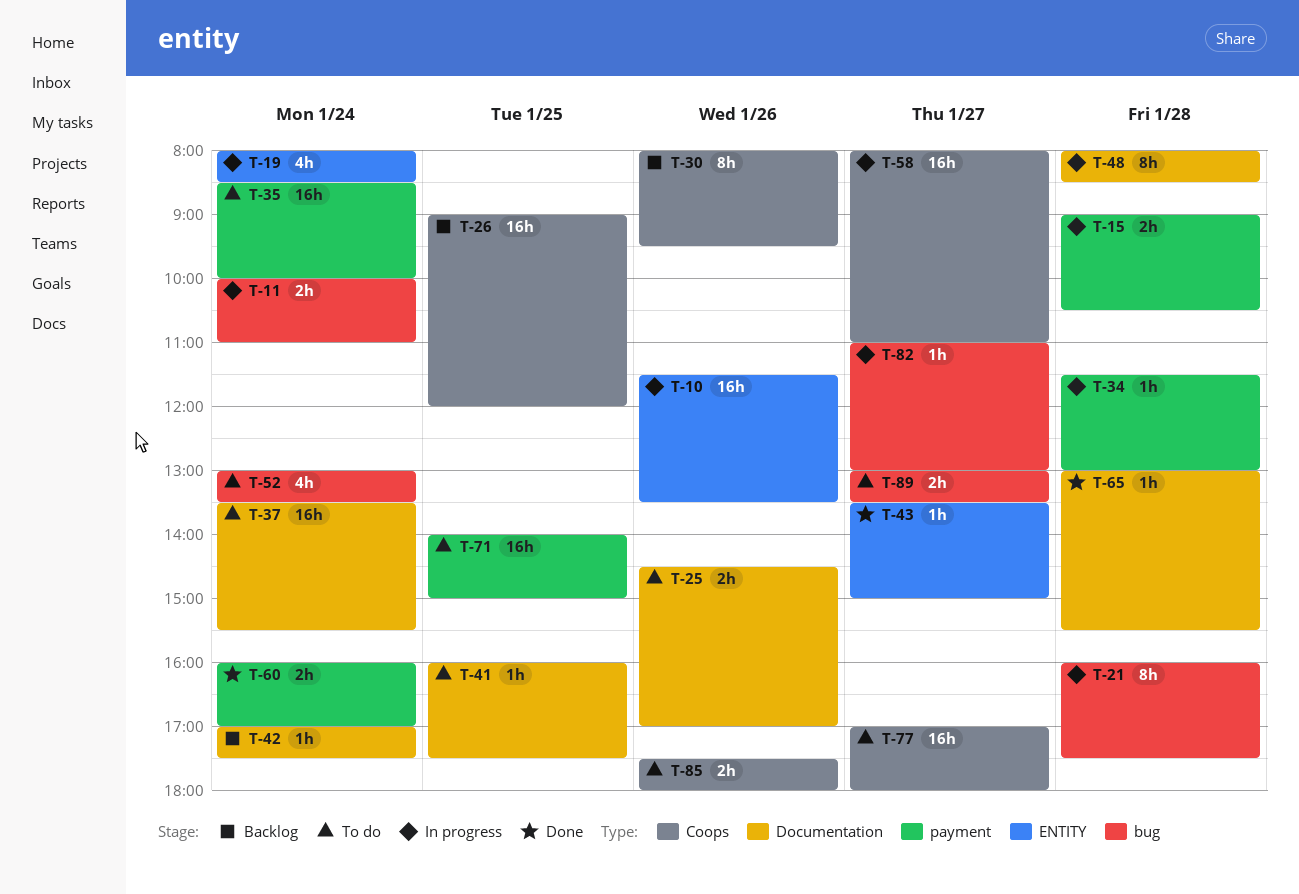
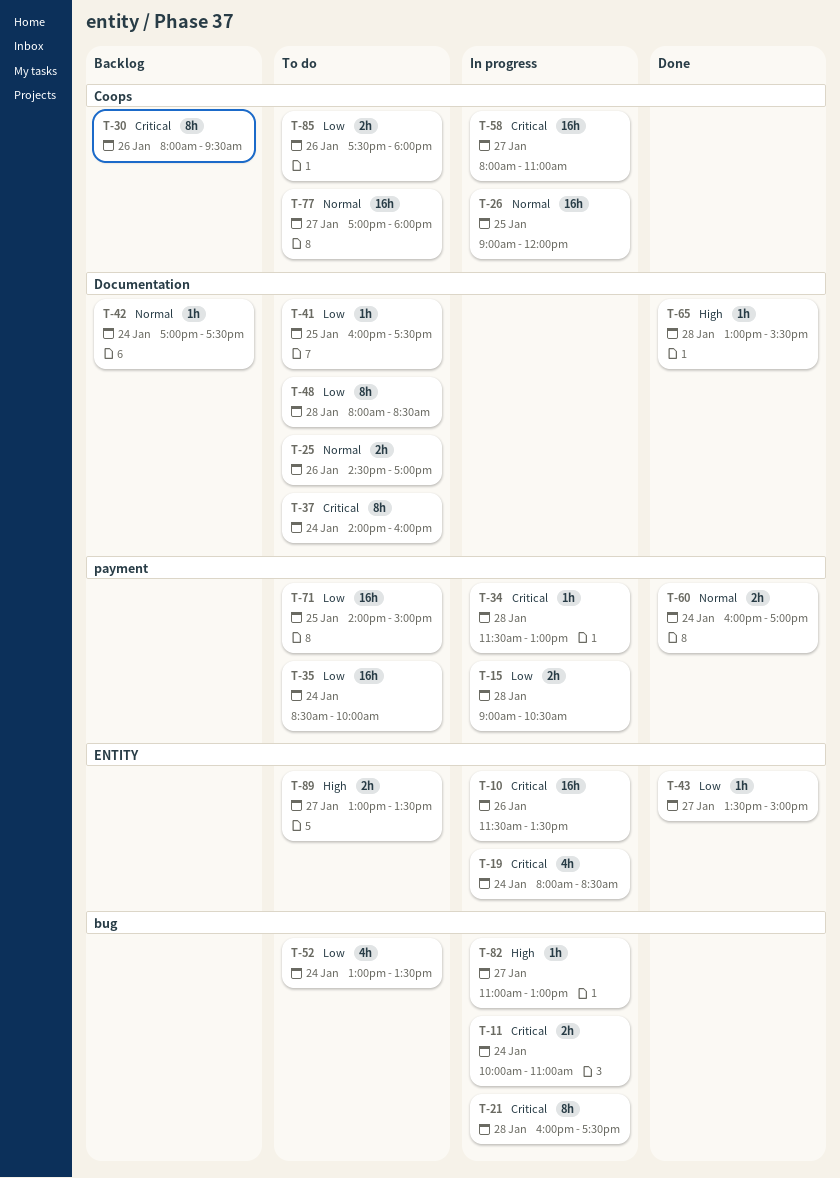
T-26, status: Backlog -> In progress
T-37, estimate: 16h -> 8h
T-37, begins: 13:30 -> 14:00
T-37, ends: 15:30 -> 16:00
T-48, status: In progress -> To do
T-89, label: bug -> ENTITY

